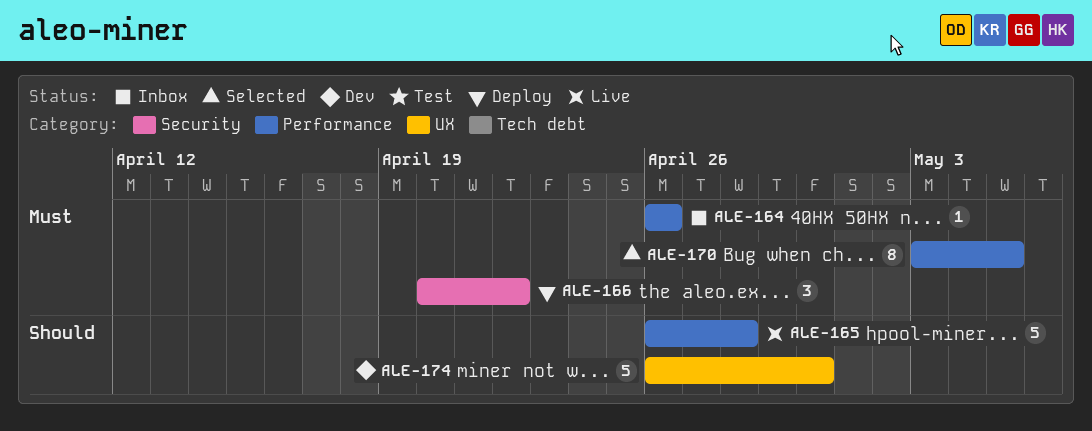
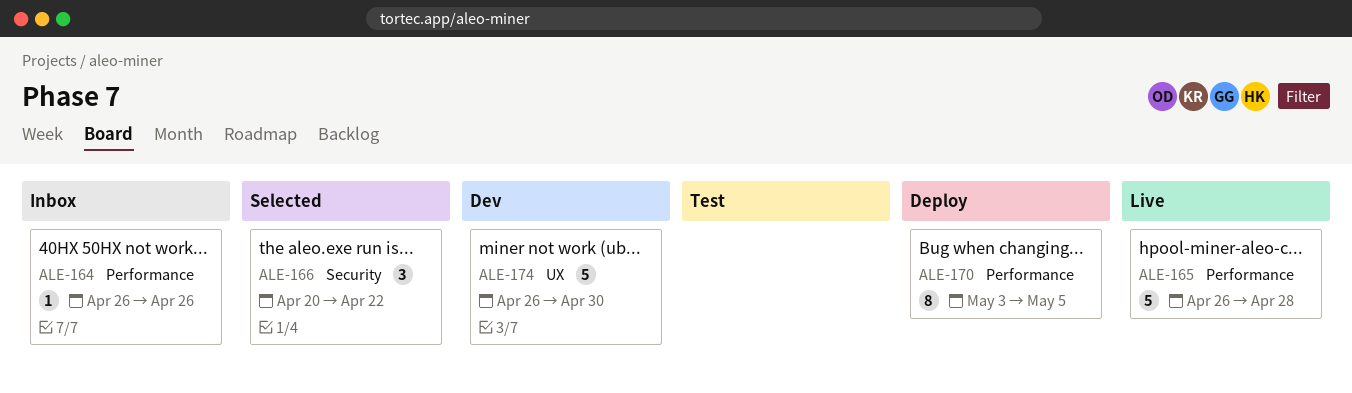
ALE-166, status: Deploy -> Selected
ALE-170, status: Selected -> Deploy

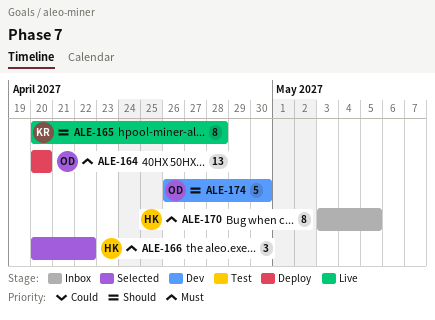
ALE-164, status: Inbox -> Deploy
ALE-164, estimate: 1 -> 13
ALE-164, start: Apr 26 -> Apr 20
ALE-164, due: Apr 26 -> Apr 20
ALE-165, estimate: 5 -> 8
ALE-165, start: Apr 26 -> Apr 20
ALE-170, status: Deploy -> Inbox

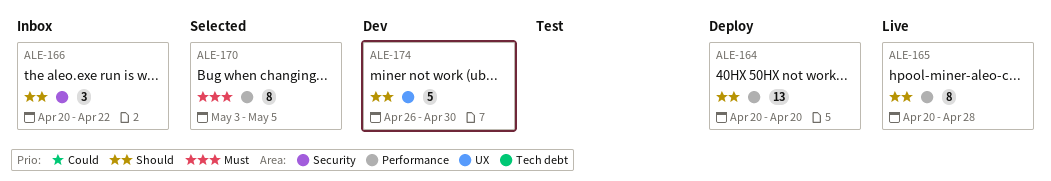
ALE-164, priority: Must -> Should
ALE-166, status: Selected -> Inbox
ALE-166, priority: Must -> Should
ALE-170, status: Inbox -> Selected

